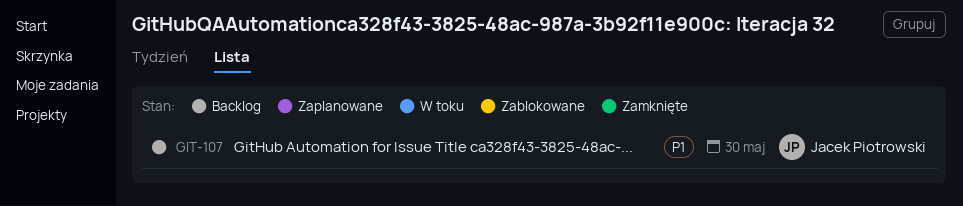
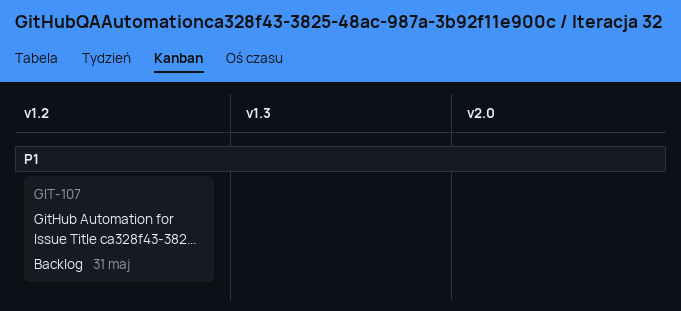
GIT-107, due: May 30 -> May 31

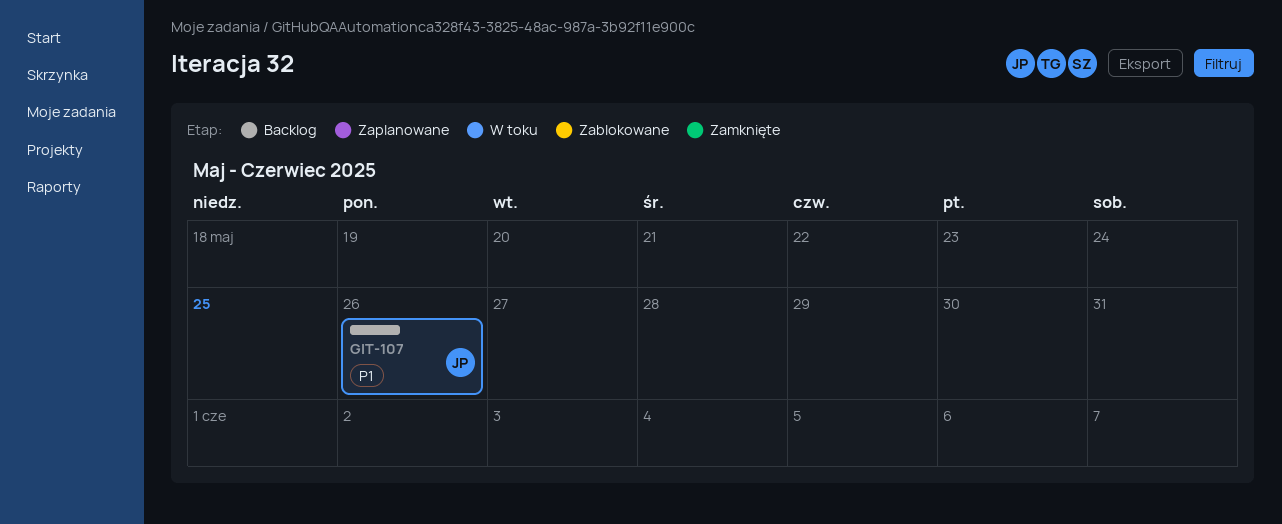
GIT-107, due: May 31 -> May 26

